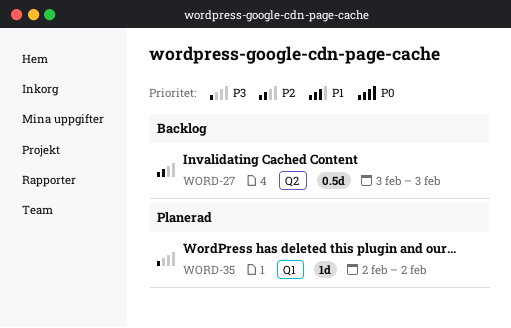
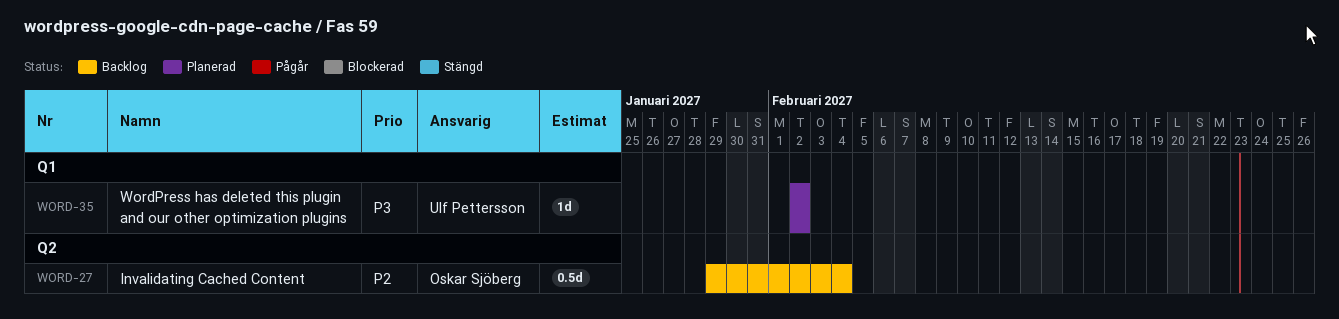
WORD-27, start: Feb 3 -> Jan 29
WORD-27, due: Feb 3 -> Feb 4

